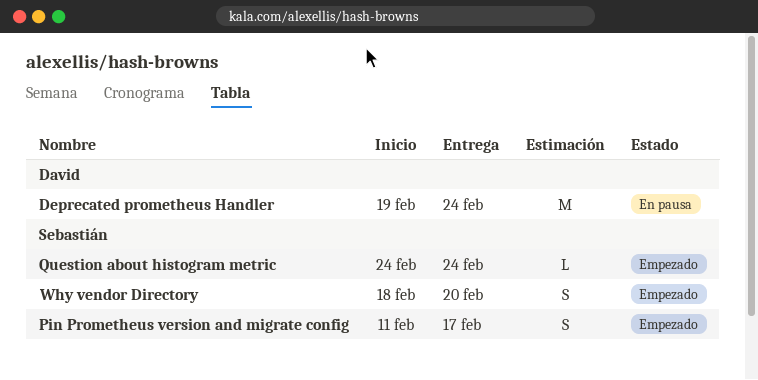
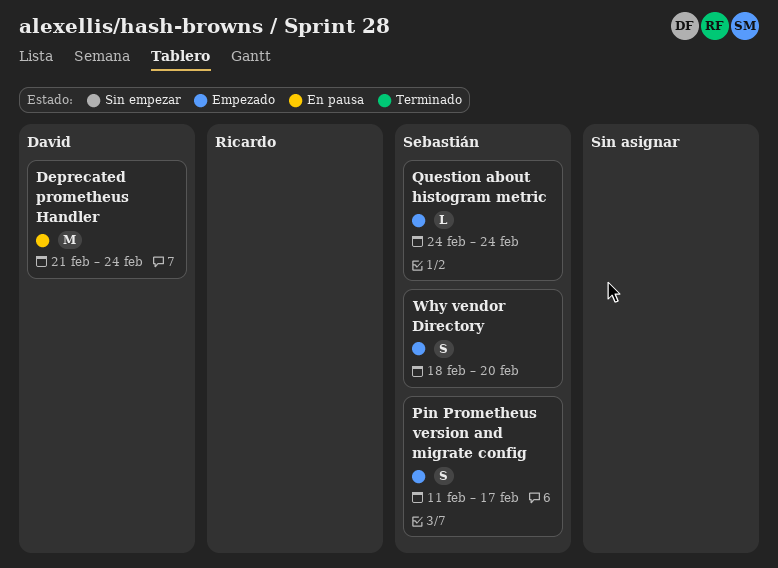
Deprecated prometheus Handler, start: Feb 19 -> Feb 21

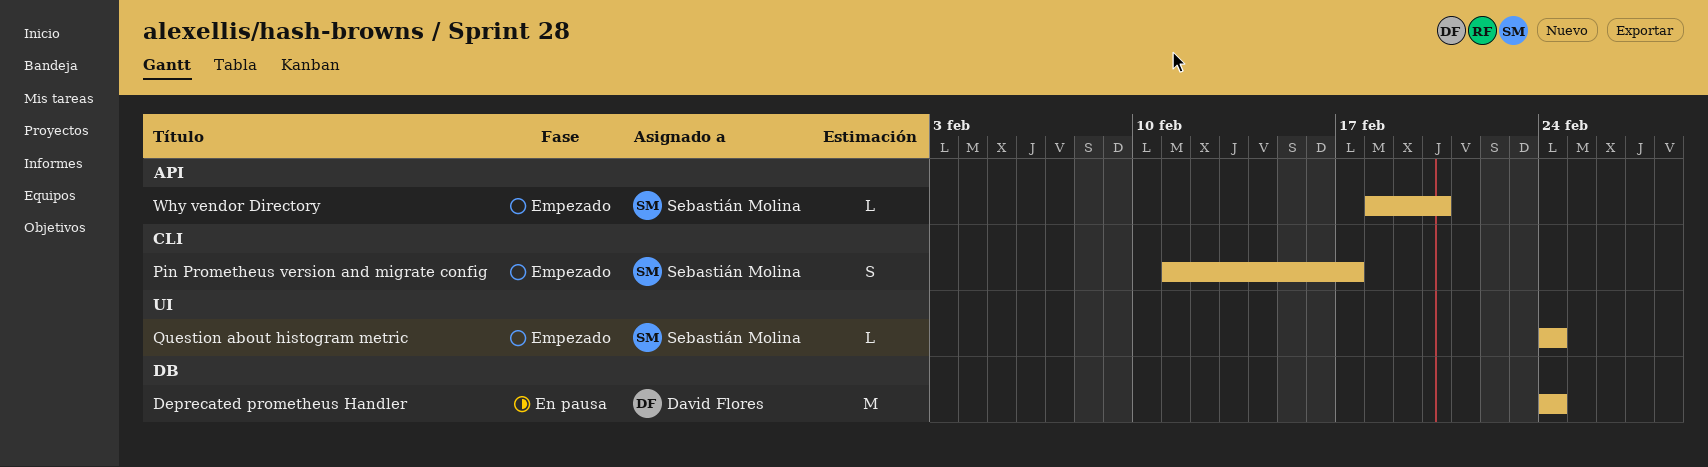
Deprecated prometheus Handler, start: Feb 21 -> Feb 24
Why vendor Directory, estimate: S -> L

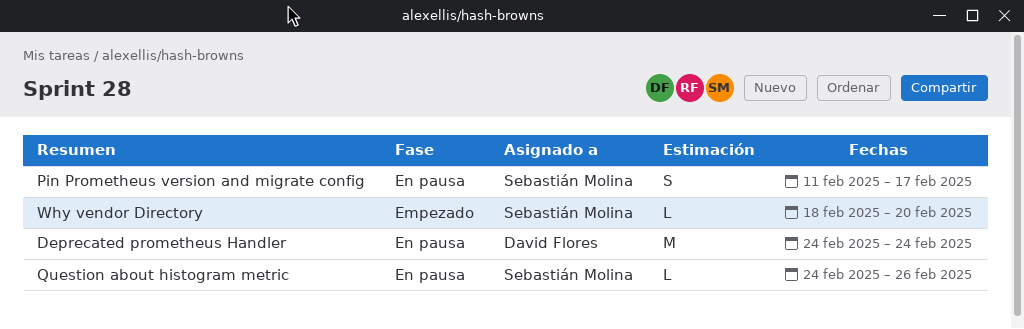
Pin Prometheus version and migrate config, status: Empezado -> En pausa
Question about histogram metric, status: Empezado -> En pausa
Question about histogram metric, due: Feb 24 -> Feb 26

